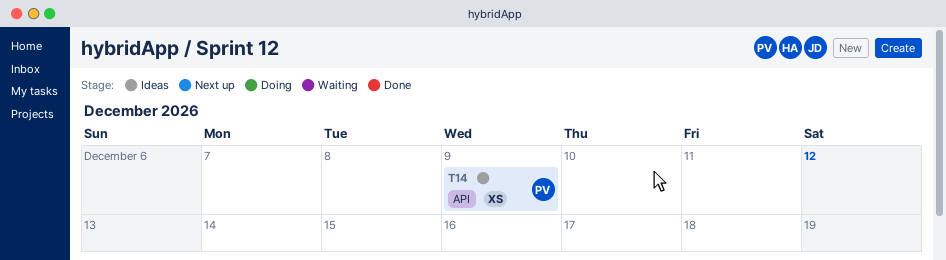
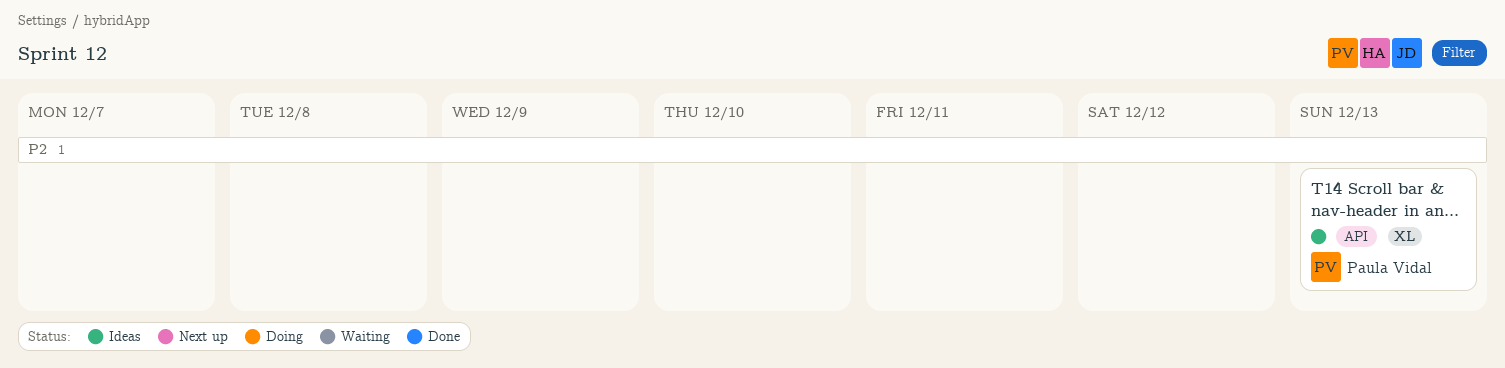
T14, estimate: XS -> XL
T14, due: Dec 9 -> Dec 13

